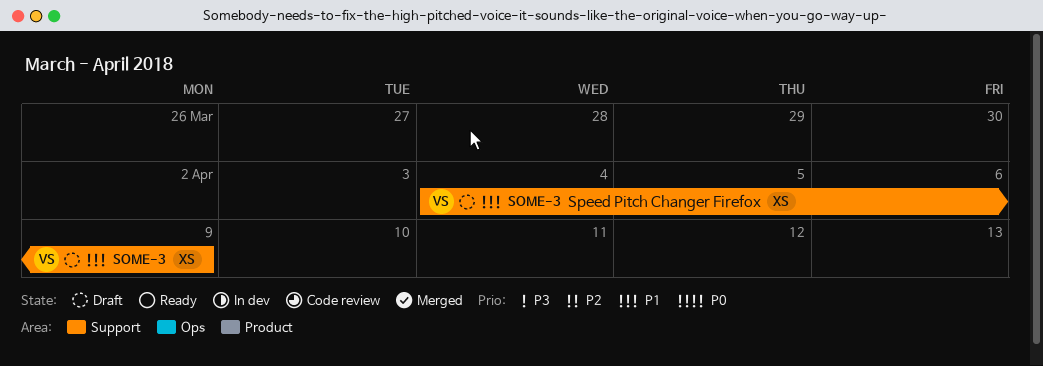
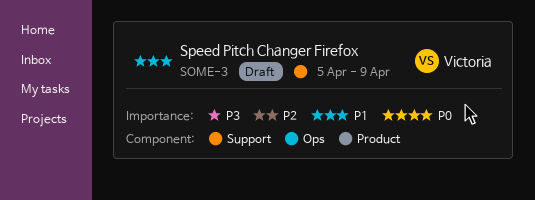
SOME-3, start: Apr 4 -> Apr 5

